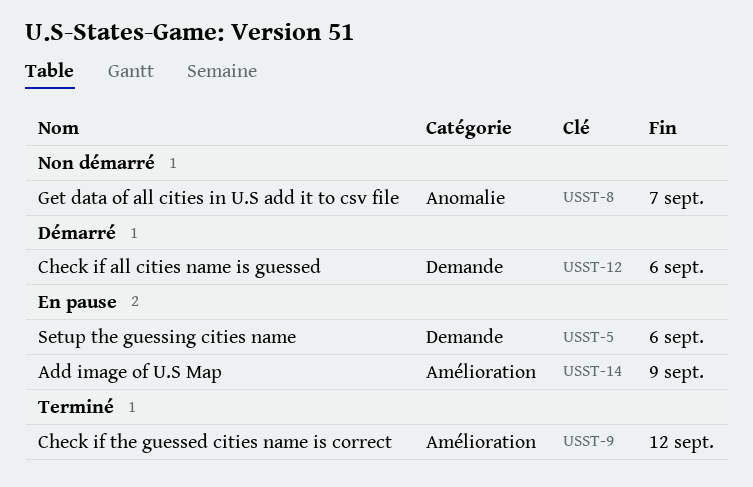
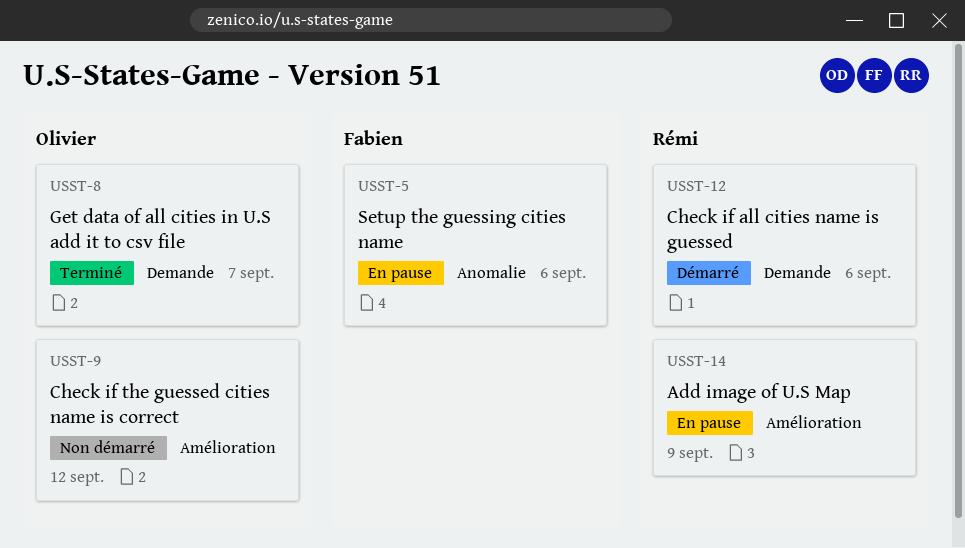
USST-5, label: Demande -> Anomalie
USST-8, status: Non démarré -> Terminé
USST-8, label: Anomalie -> Demande
USST-9, status: Terminé -> Non démarré

